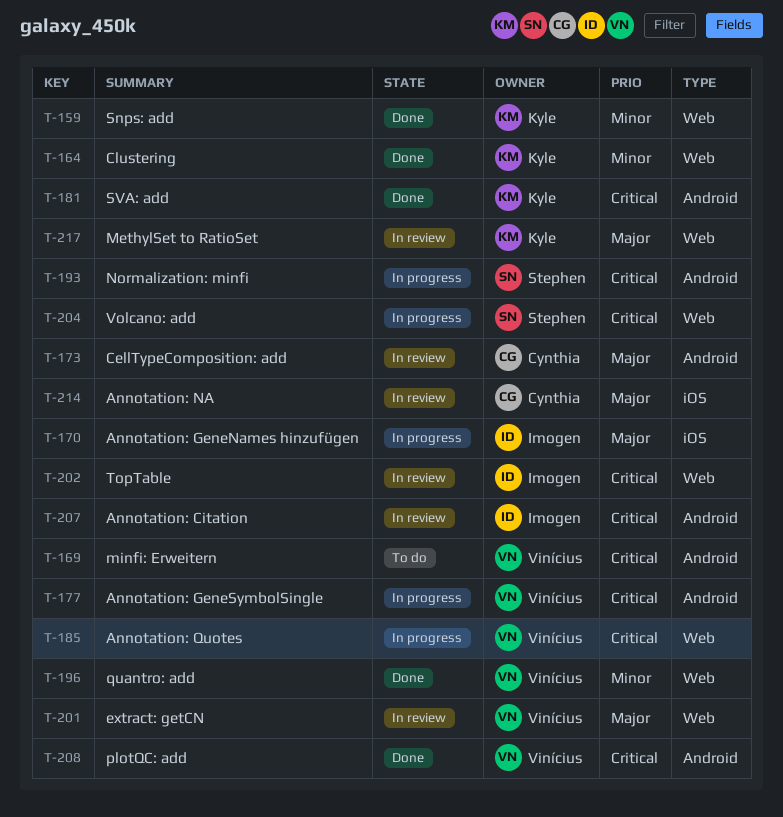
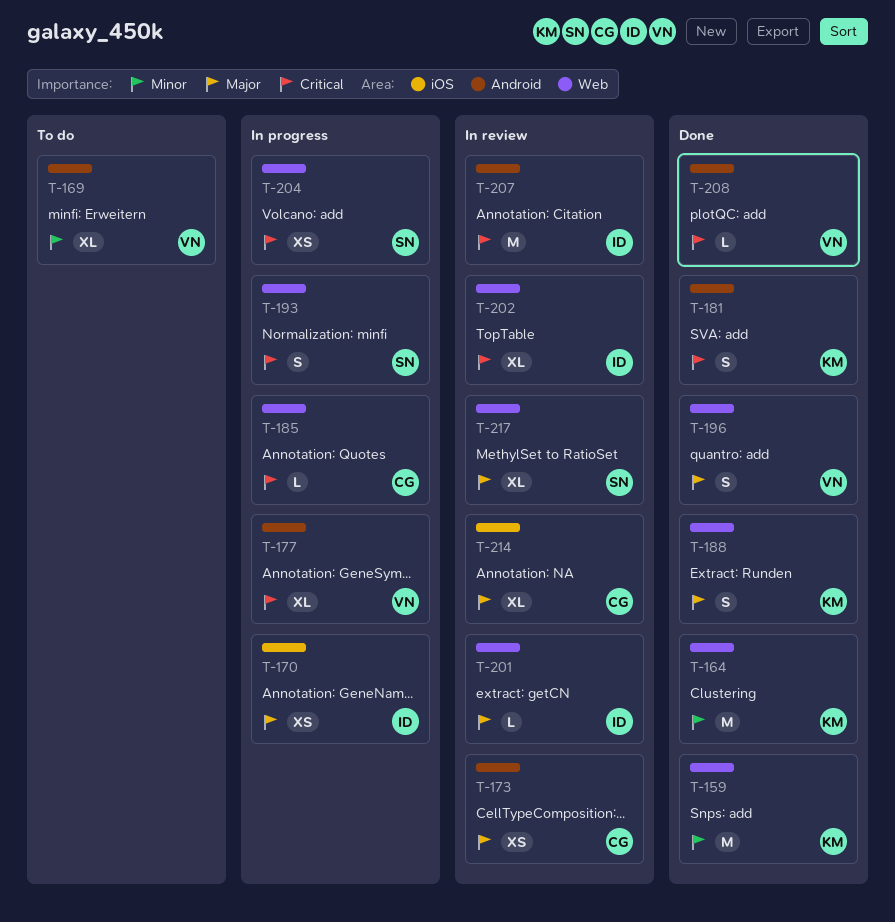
T-169, priority: Critical -> Minor
T-185, owner: Vinícius -> Cynthia
T-188: none -> present
T-193, label: Android -> Web
T-196, priority: Minor -> Major
T-201, owner: Vinícius -> Imogen
T-217, owner: Kyle -> Stephen

